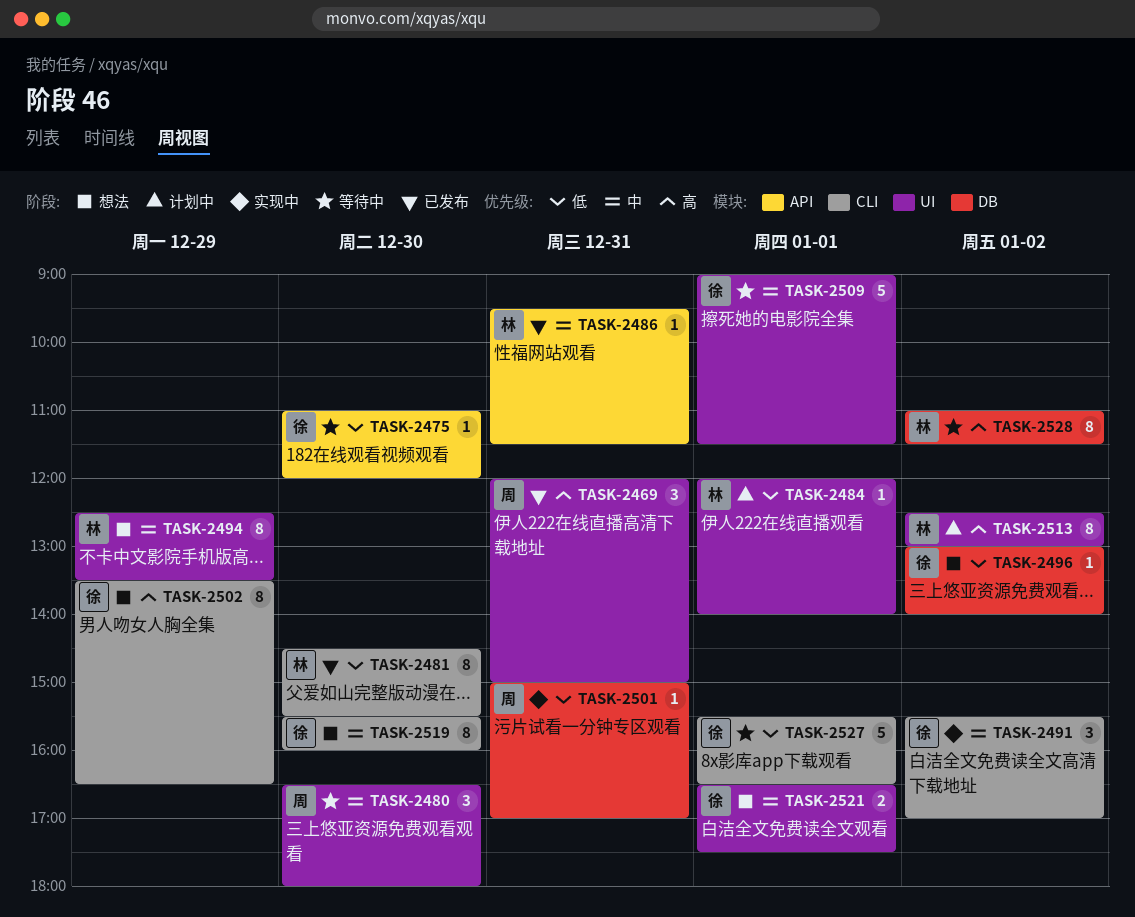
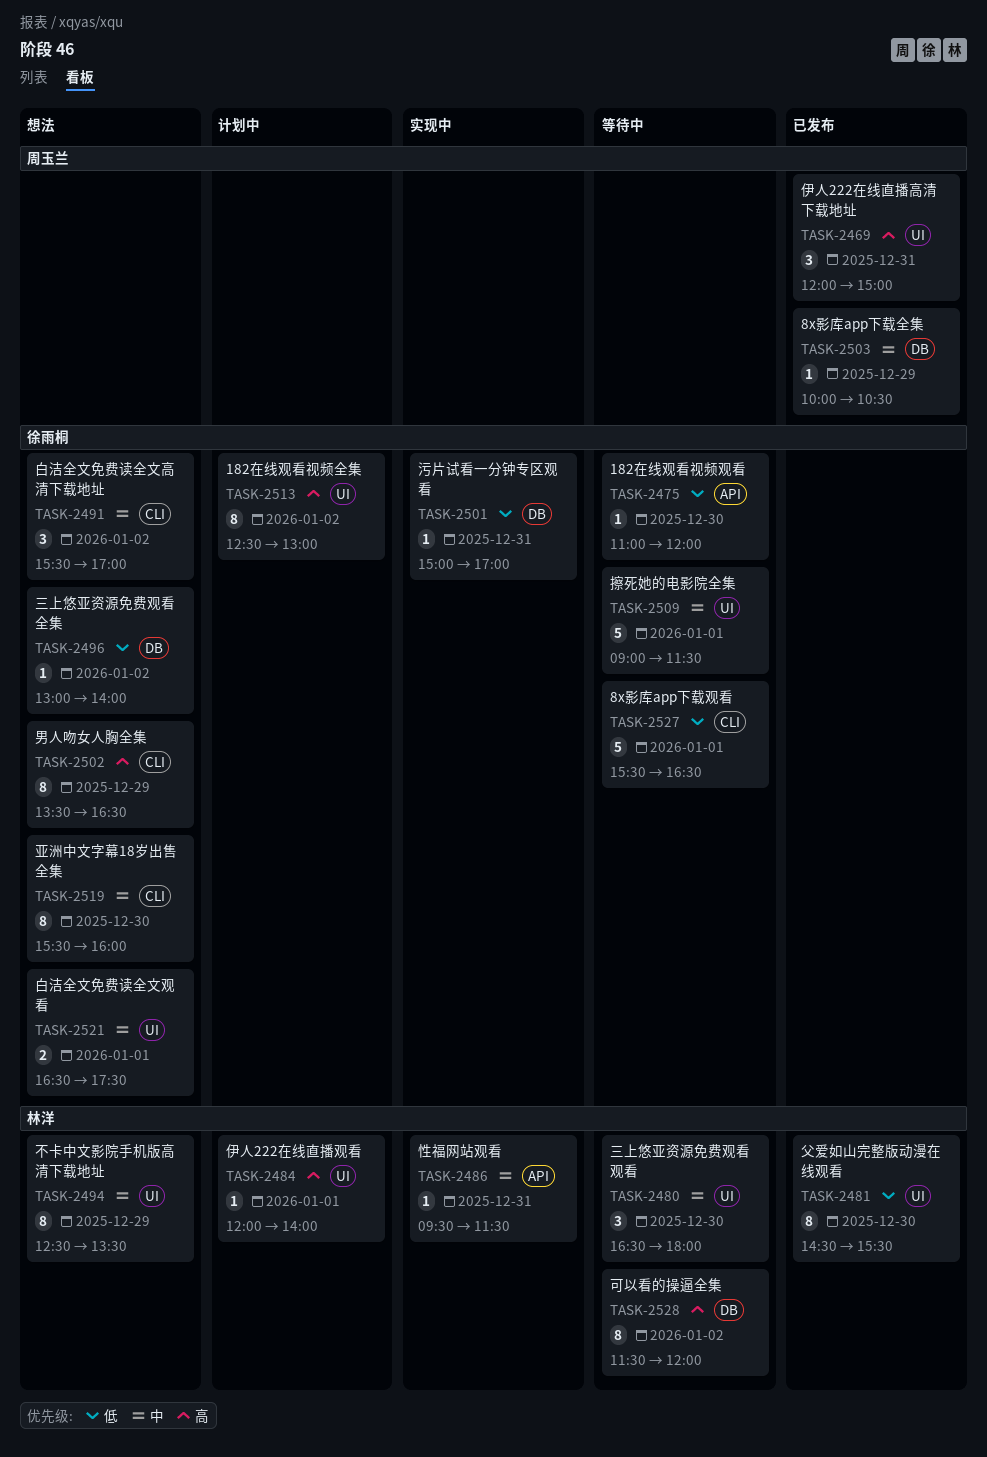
TASK-2480, owner: 周玉兰 -> 林洋
TASK-2481, label: CLI -> UI
TASK-2484, priority: 低 -> 高
TASK-2486, status: 已发布 -> 实现中
TASK-2491, status: 实现中 -> 想法
TASK-2501, owner: 周玉兰 -> 徐雨桐
TASK-2503: none -> present
TASK-2513, owner: 林洋 -> 徐雨桐
TASK-2528, begins: 11:00 -> 11:30
TASK-2528, ends: 11:30 -> 12:00

